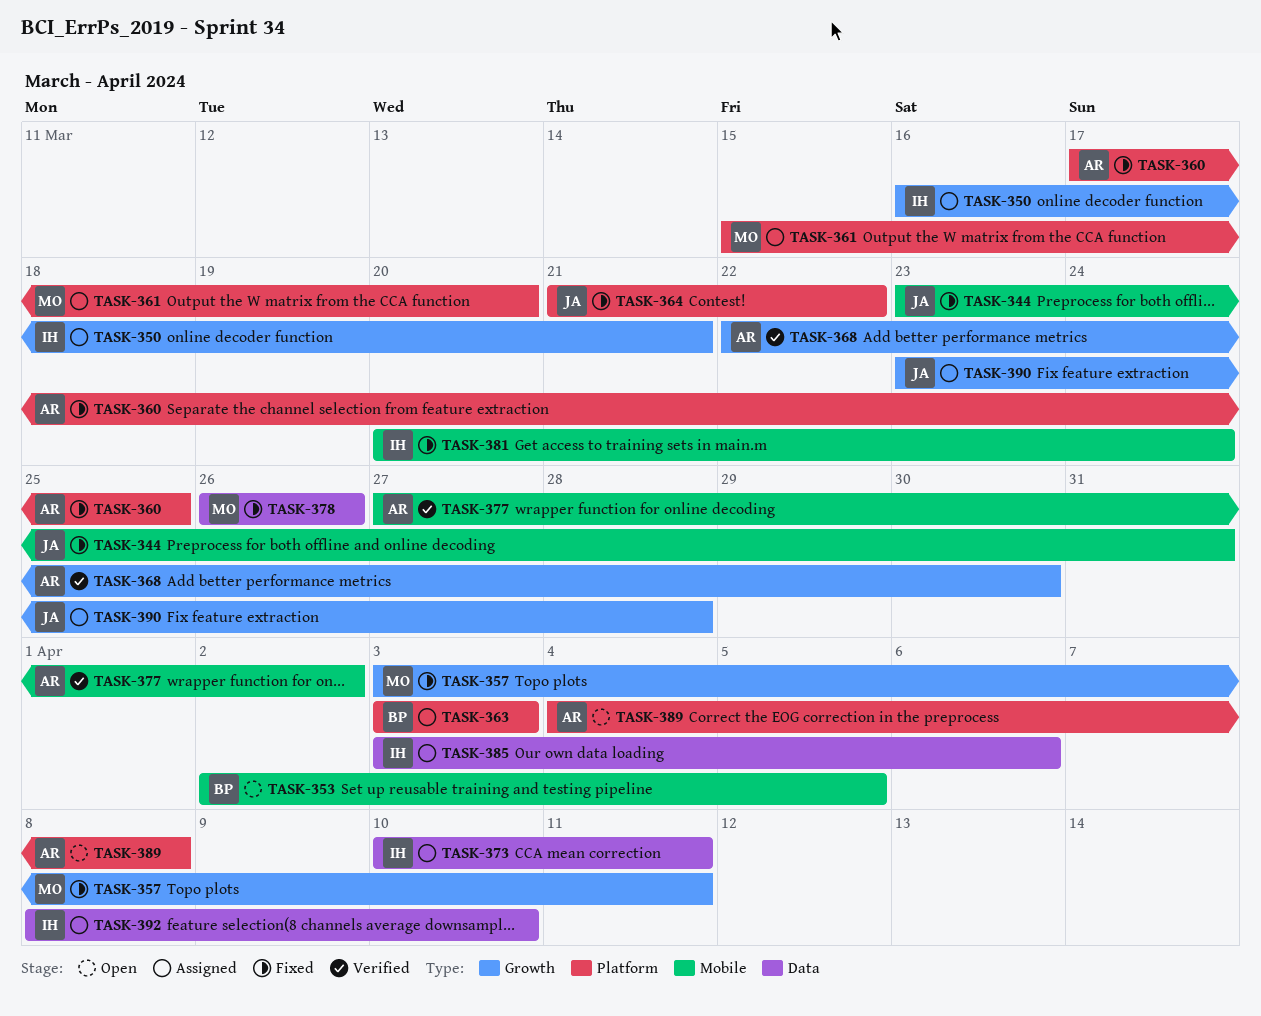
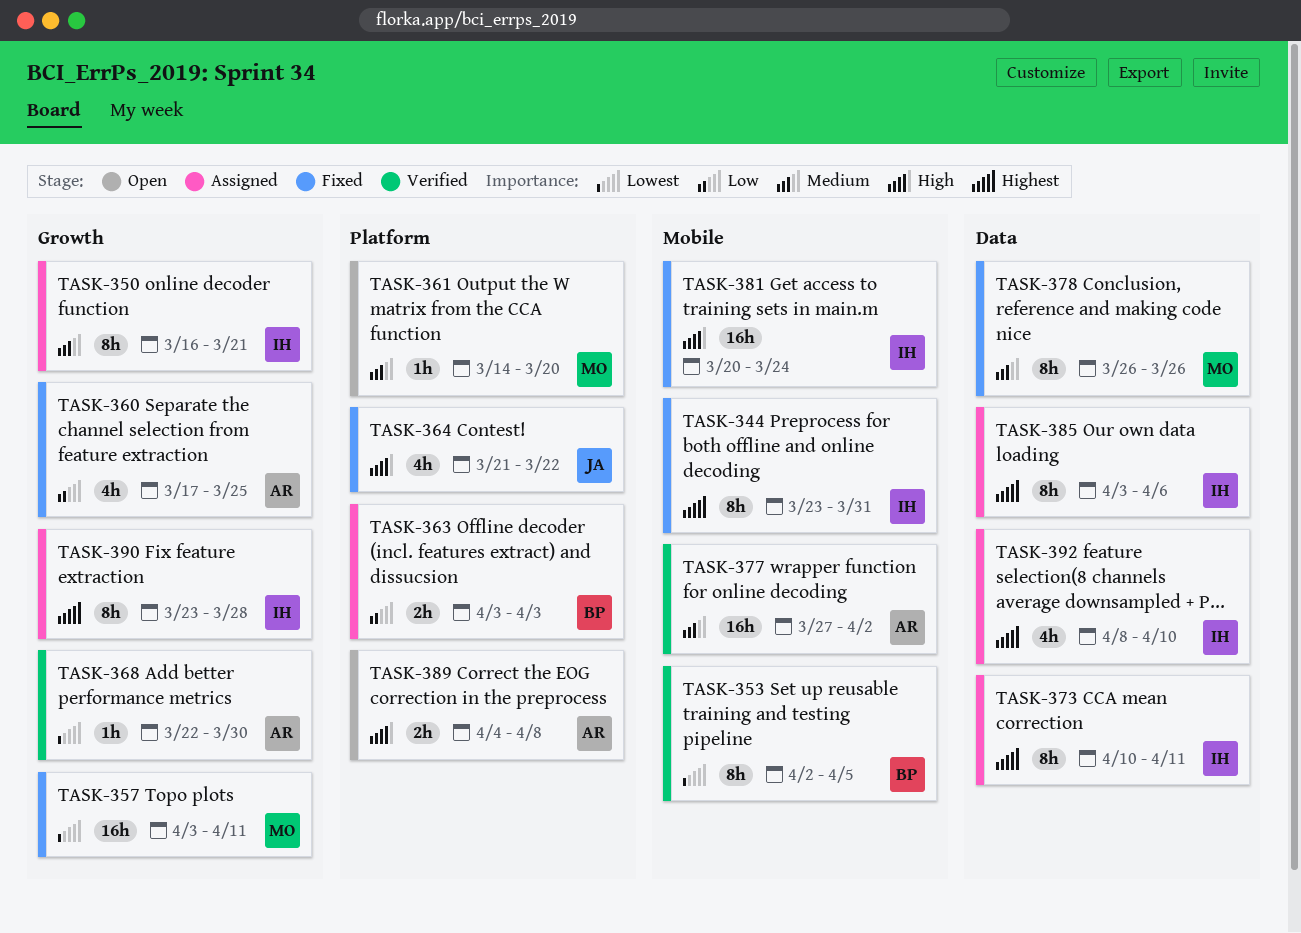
TASK-344, owner: JA -> IH
TASK-353, status: Open -> Verified
TASK-360, label: Platform -> Growth
TASK-361, status: Assigned -> Open
TASK-361, start: Mar 15 -> Mar 14
TASK-390, owner: JA -> IH

